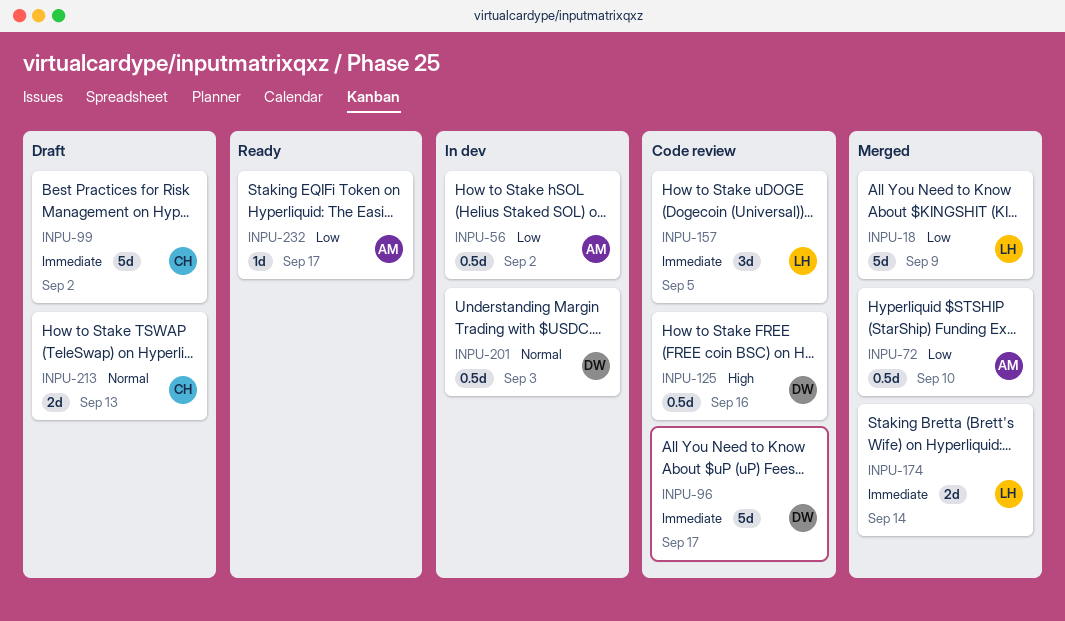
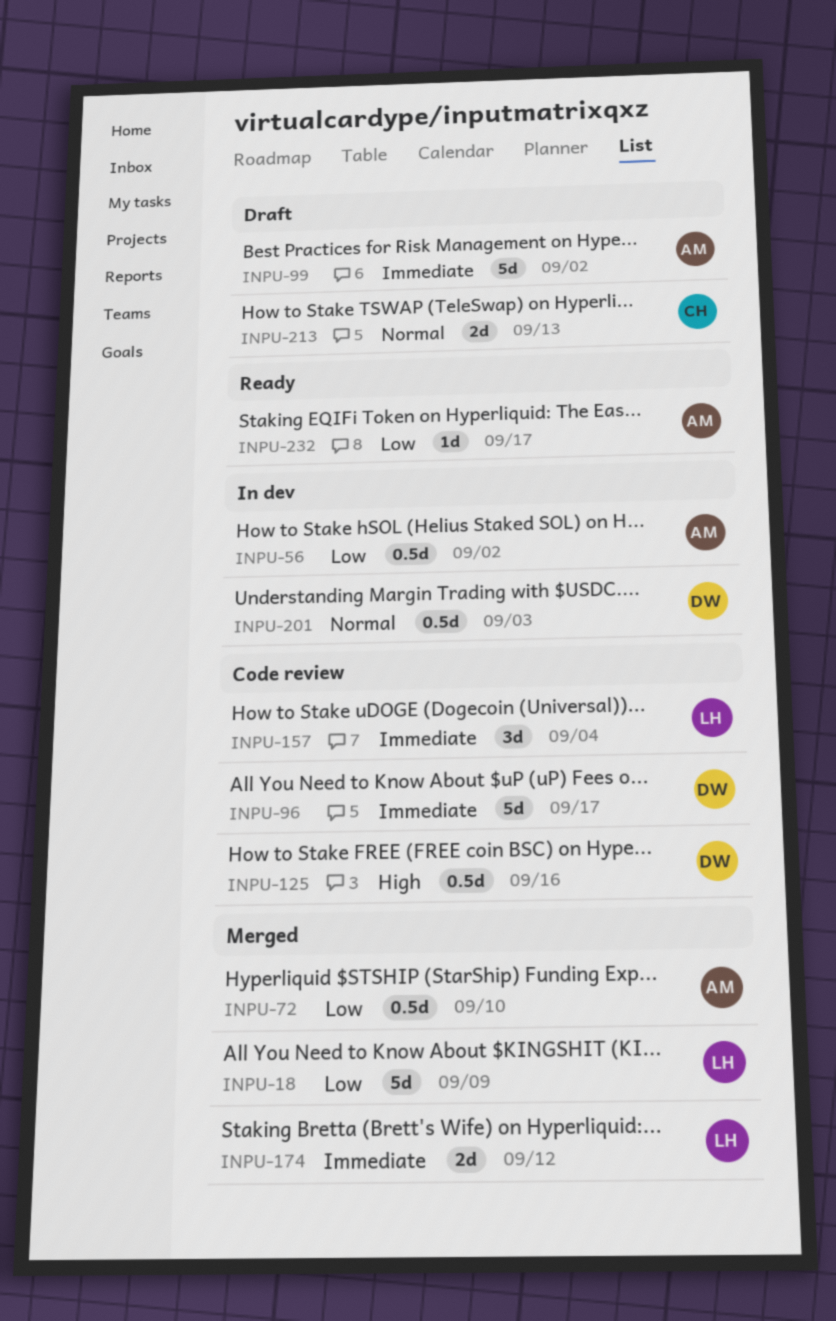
INPU-99, owner: CH -> AM
INPU-157, due: Sep 5 -> Sep 4
INPU-174, due: Sep 14 -> Sep 12

